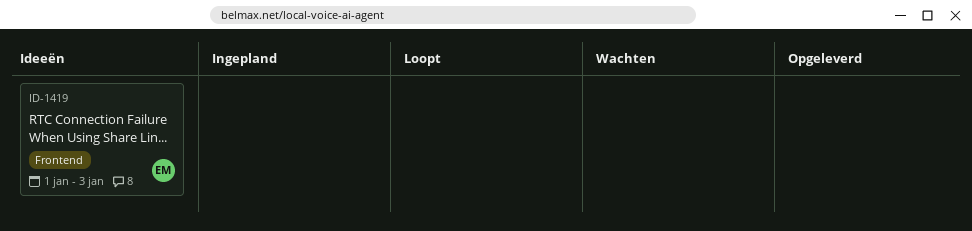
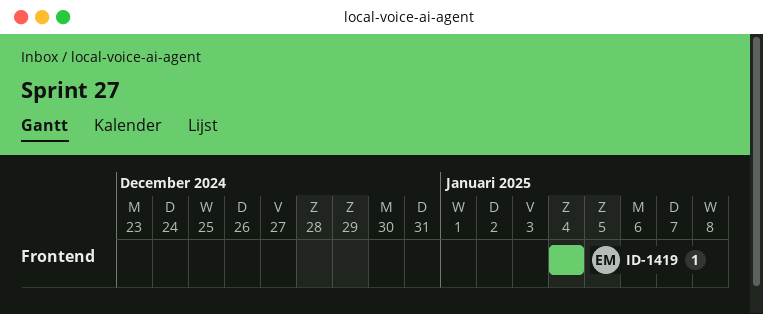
ID-1419, start: Jan 1 -> Jan 4
ID-1419, due: Jan 3 -> Jan 4

